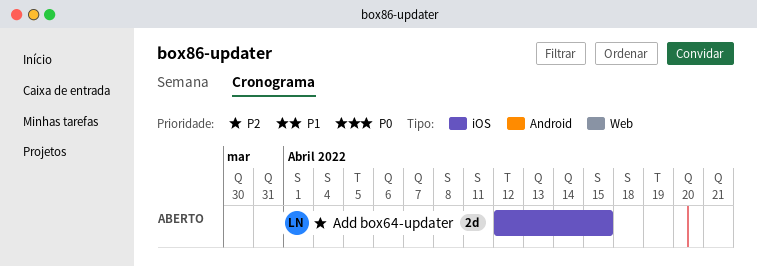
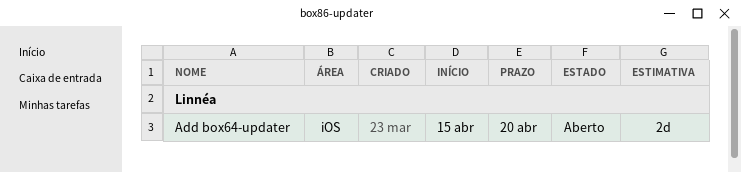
Add box64-updater, start: Apr 12 -> Apr 15
Add box64-updater, due: Apr 15 -> Apr 20

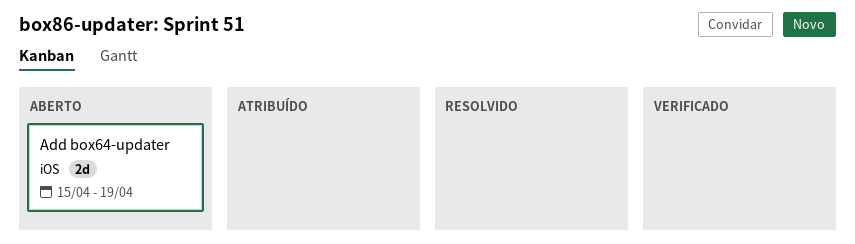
Add box64-updater, due: Apr 20 -> Apr 19

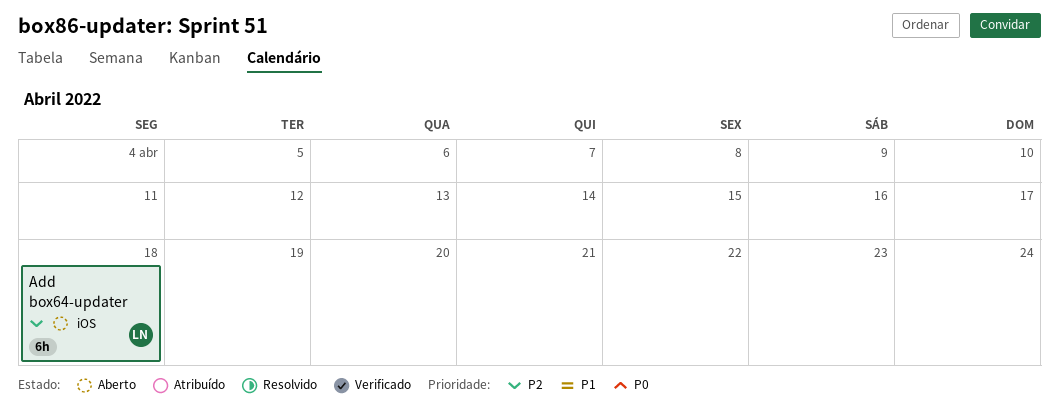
Add box64-updater, estimate: 2d -> 6h
Add box64-updater, due: Apr 19 -> Apr 18

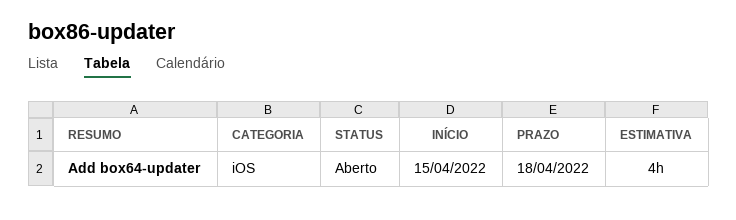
Add box64-updater, estimate: 6h -> 4h

